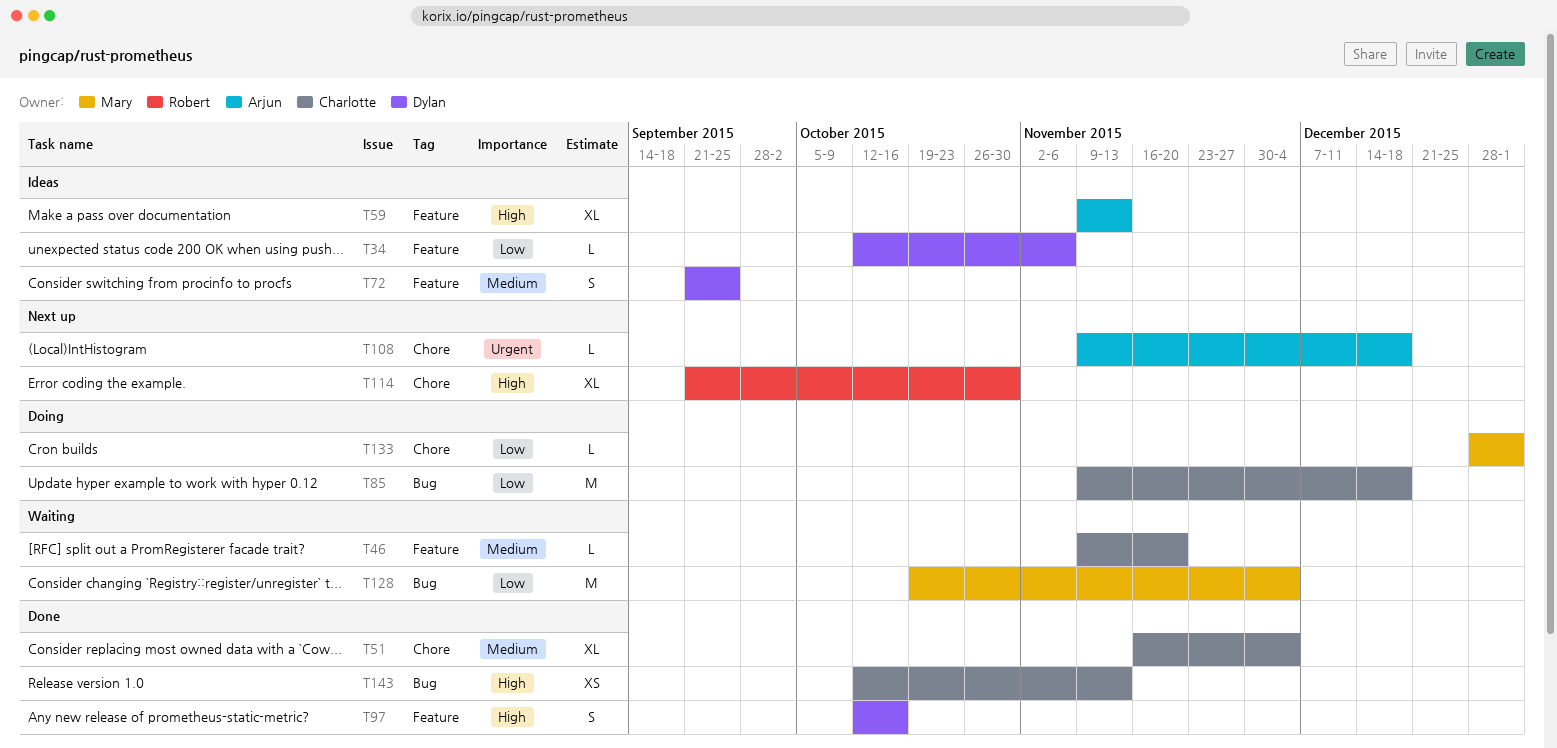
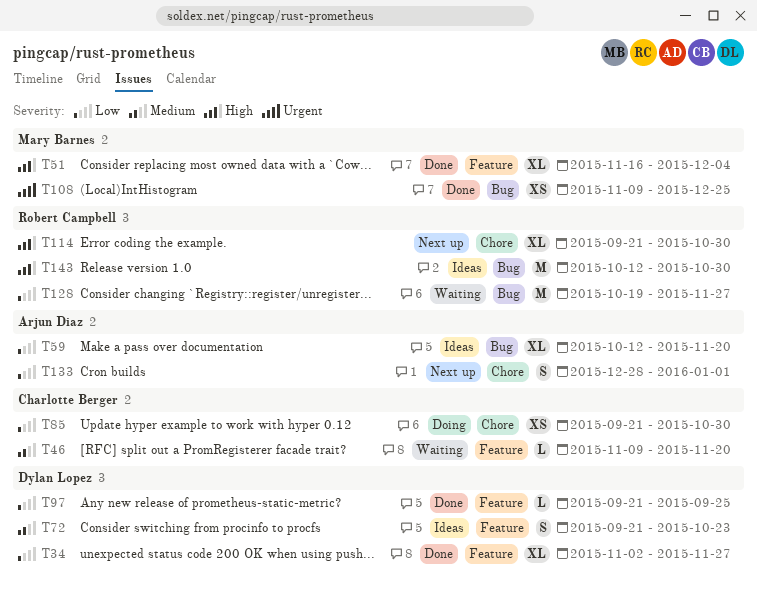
T34, status: Ideas -> Done
T34, estimate: L -> XL
T34, start: Oct 12 -> Nov 2
T34, due: Nov 6 -> Nov 27
T51, owner: Charlotte Berger -> Mary Barnes
T51, priority: Medium -> High
T51, label: Chore -> Feature
T59, priority: High -> Low
T59, label: Feature -> Bug
T59, start: Nov 9 -> Oct 12
T59, due: Nov 13 -> Nov 20
T72, due: Sep 25 -> Oct 23
T85, label: Bug -> Chore
T85, estimate: M -> XS
T85, start: Nov 9 -> Sep 21
T85, due: Dec 18 -> Oct 30
T97, priority: High -> Low
T97, estimate: S -> L
T97, start: Oct 12 -> Sep 21
T97, due: Oct 16 -> Sep 25
T108, status: Next up -> Done
T108, owner: Arjun Diaz -> Mary Barnes
T108, label: Chore -> Bug
T108, estimate: L -> XS
T108, due: Dec 18 -> Dec 25
T128, owner: Mary Barnes -> Robert Campbell
T128, due: Dec 4 -> Nov 27
T133, status: Doing -> Next up
T133, owner: Mary Barnes -> Arjun Diaz
T133, estimate: L -> S
T143, status: Done -> Ideas
T143, owner: Charlotte Berger -> Robert Campbell
T143, estimate: XS -> M
T143, due: Nov 13 -> Oct 30

